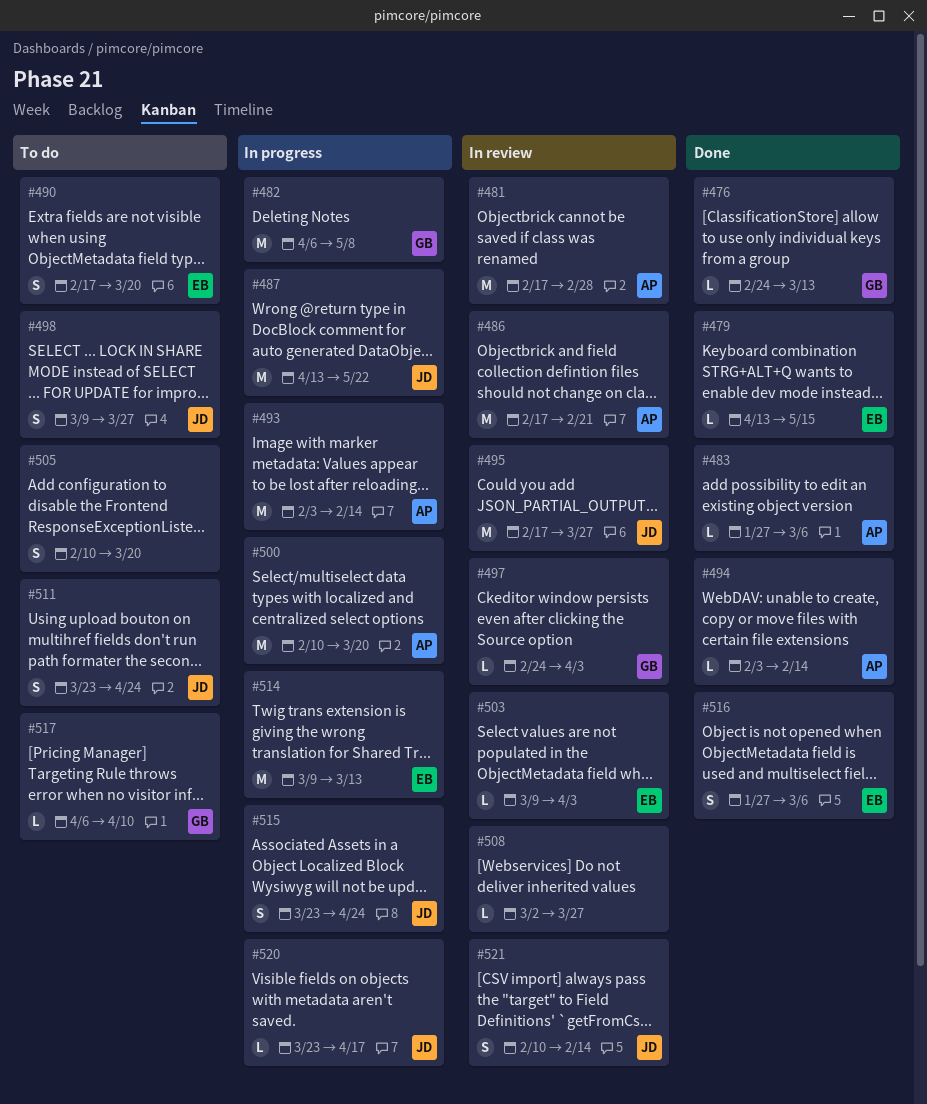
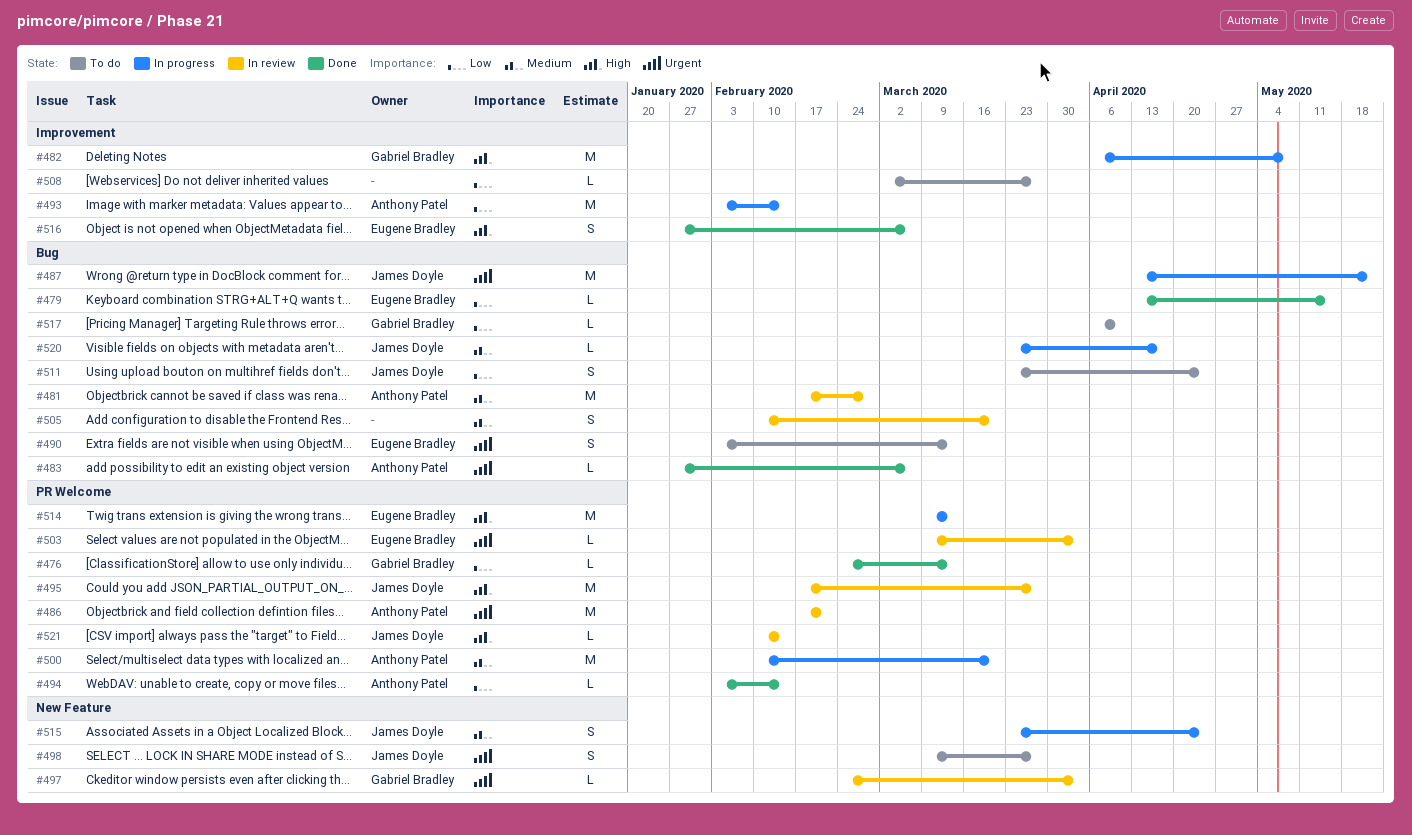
#490, start: Feb 17 -> Feb 3
#490, due: Mar 20 -> Mar 13
#505, status: To do -> In review
#508, status: In review -> To do
#521, estimate: S -> L

